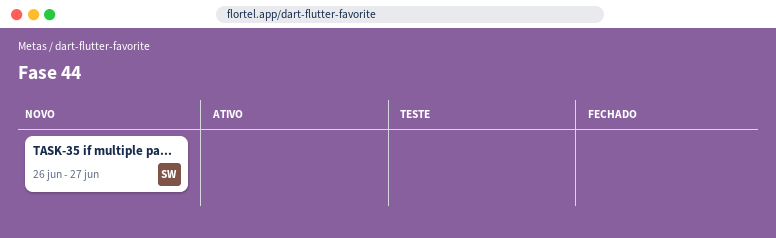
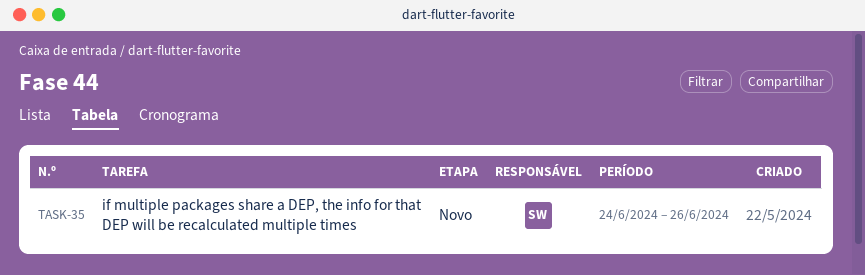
TASK-35, start: Jun 26 -> Jun 24
TASK-35, due: Jun 27 -> Jun 26

